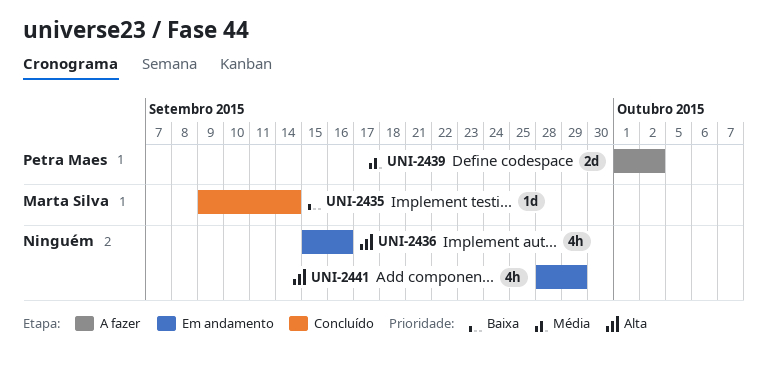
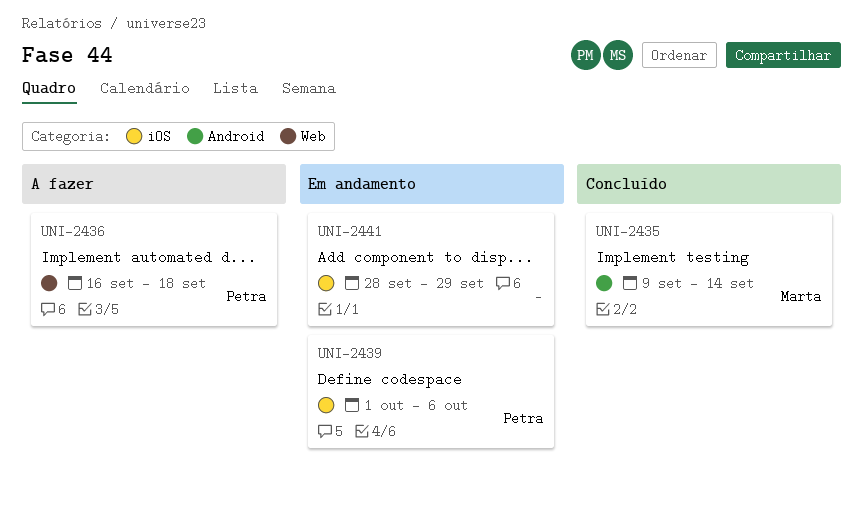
UNI-2436, status: Em andamento -> A fazer
UNI-2436, owner: none -> Petra Maes
UNI-2436, start: Sep 15 -> Sep 16
UNI-2436, due: Sep 16 -> Sep 18
UNI-2439, status: A fazer -> Em andamento
UNI-2439, due: Oct 2 -> Oct 6

